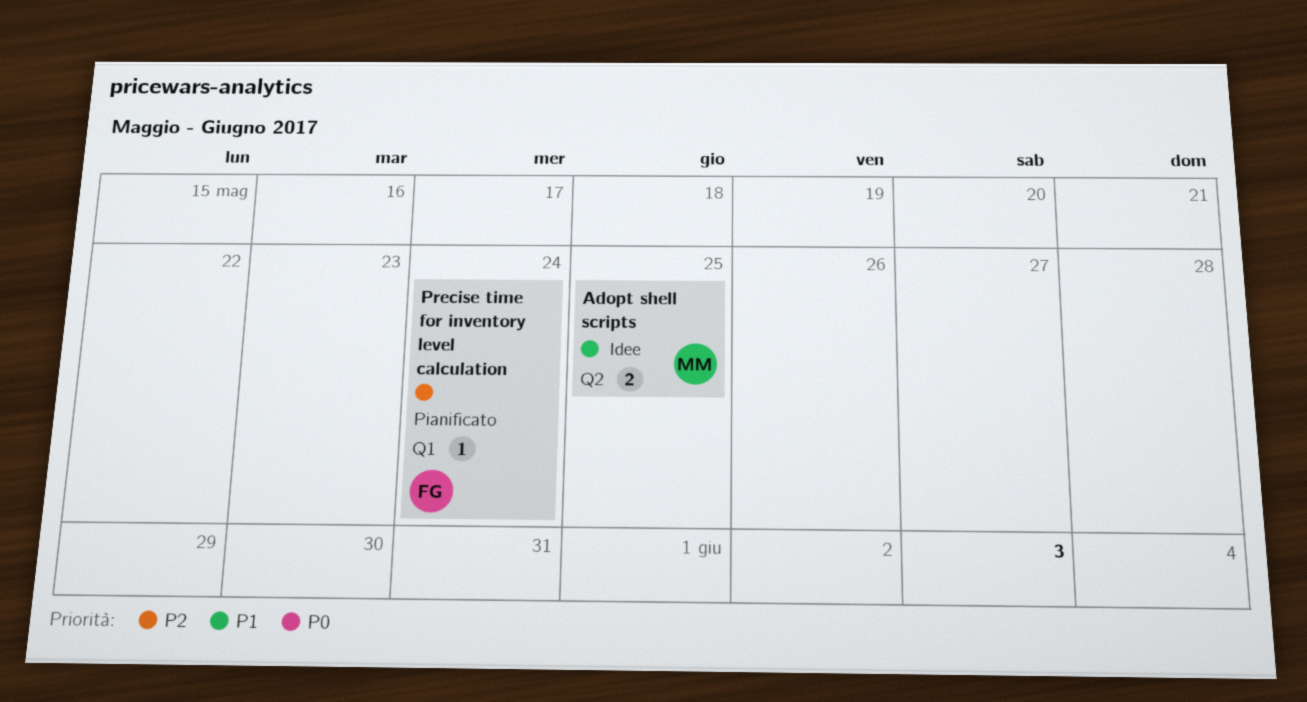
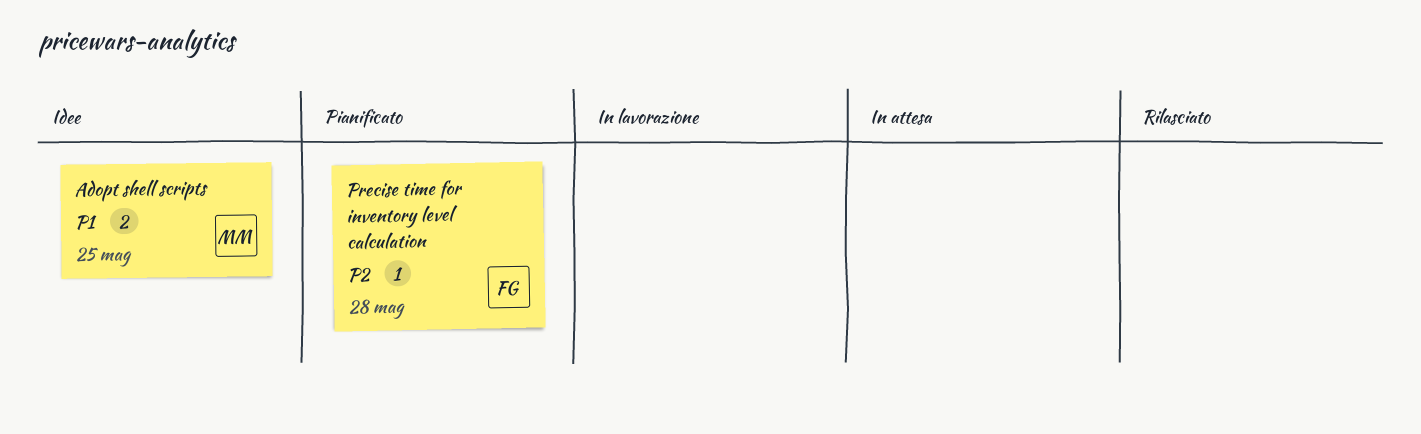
Precise time for inventory level calculation, due: May 24 -> May 28

